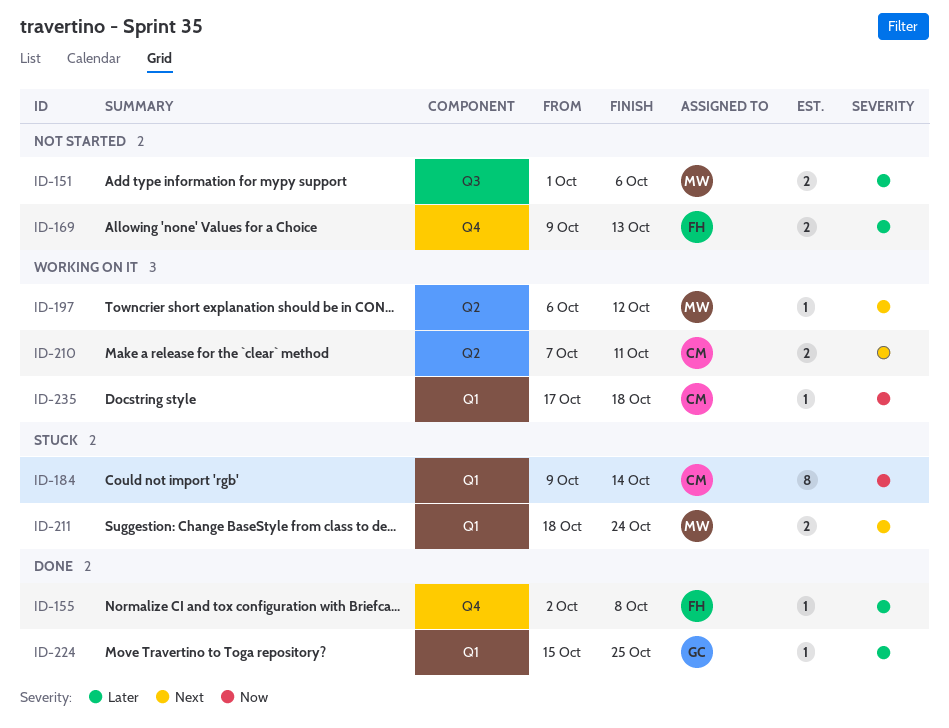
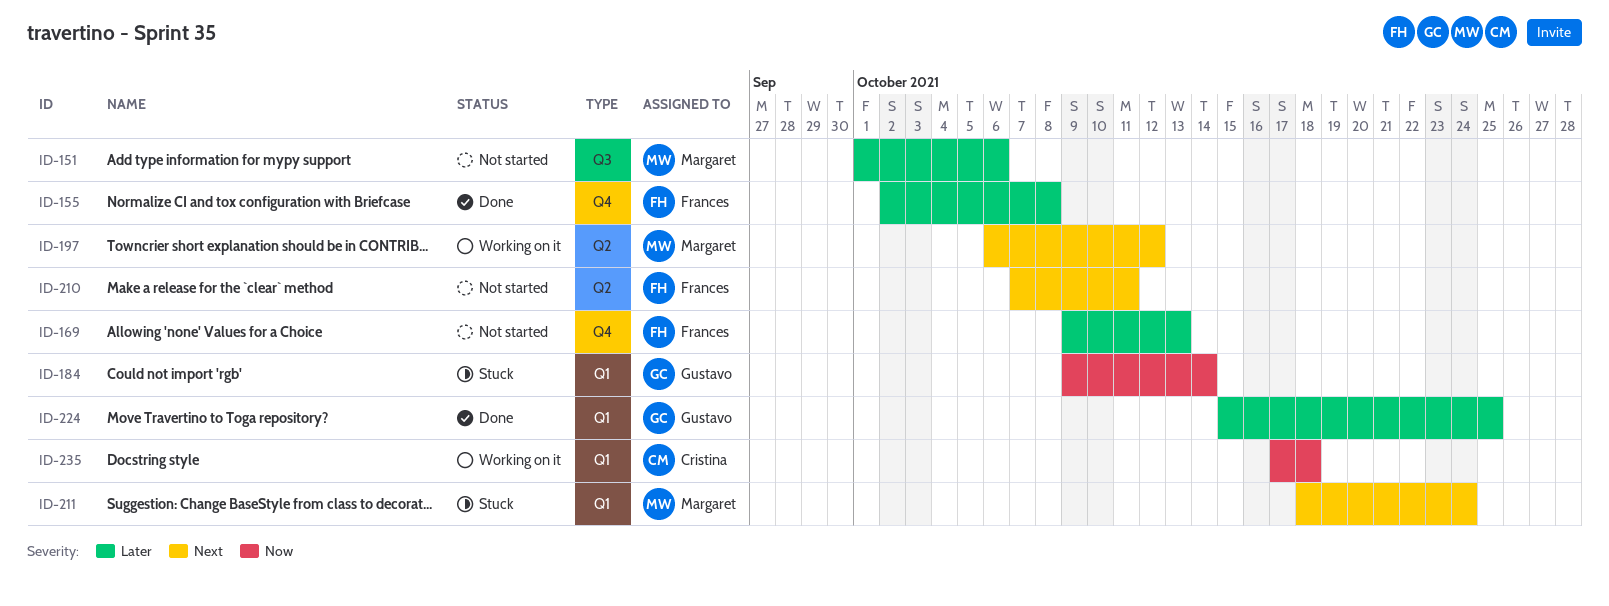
ID-184, owner: Cristina -> Gustavo
ID-210, status: Working on it -> Not started
ID-210, owner: Cristina -> Frances

